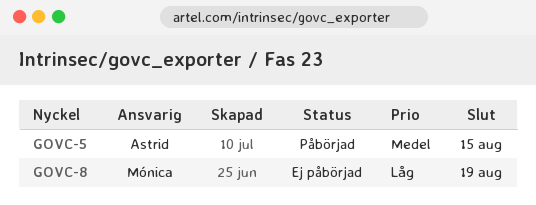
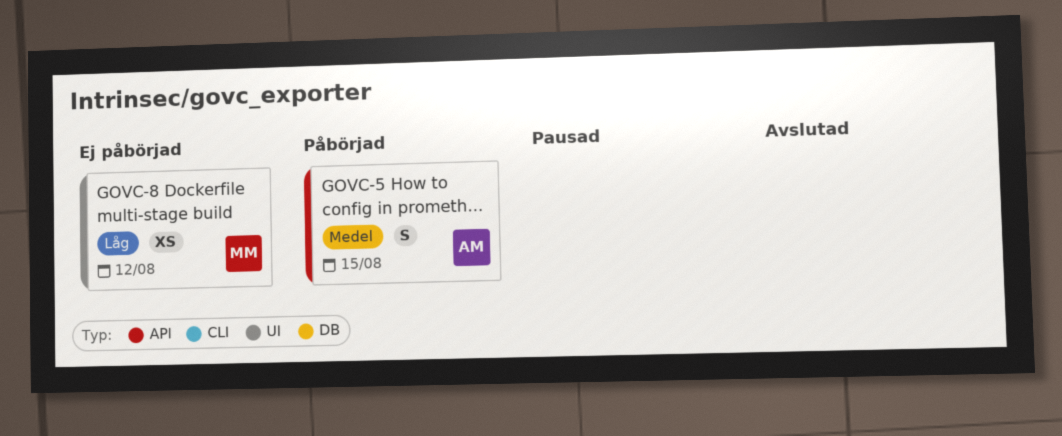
GOVC-8, due: Aug 19 -> Aug 12

